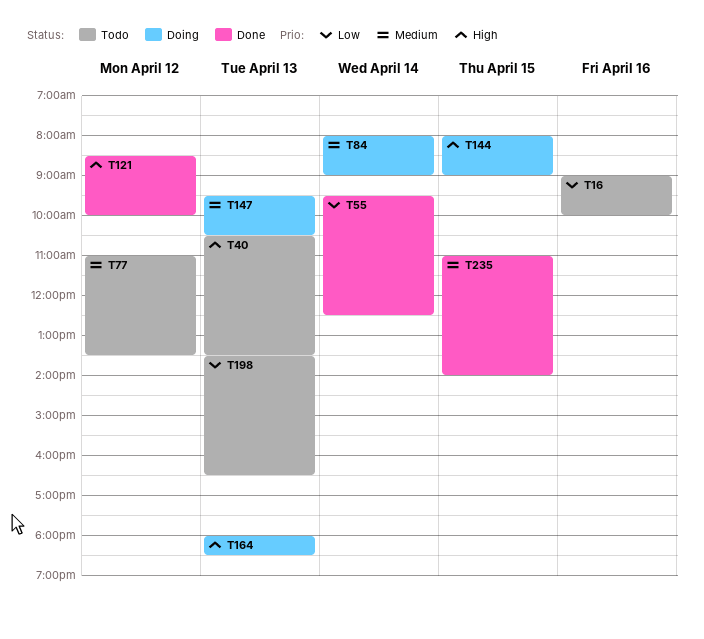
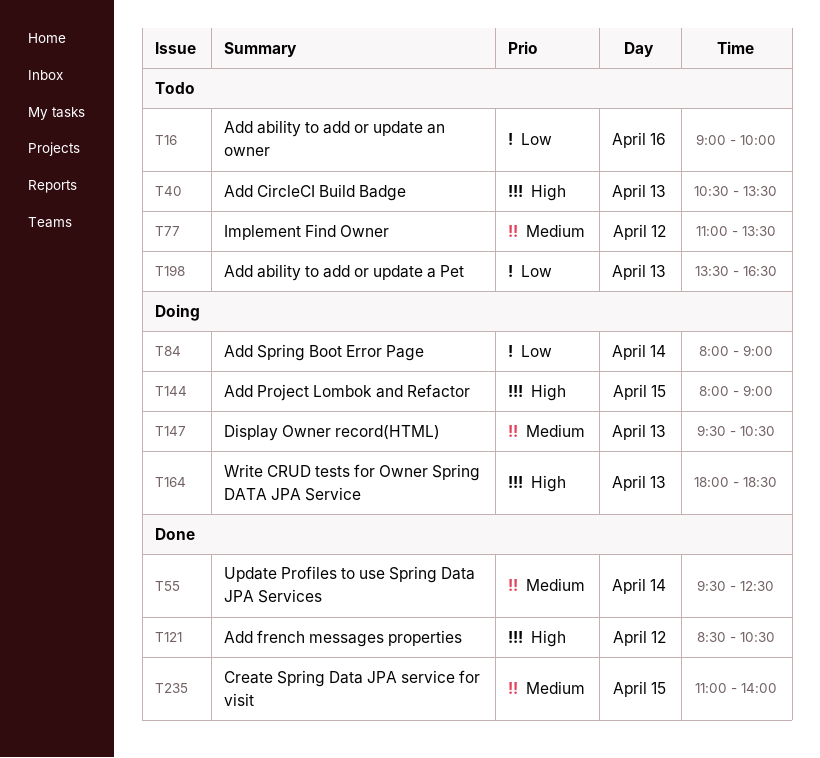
T55, priority: Low -> Medium
T84, priority: Medium -> Low
T121, ends: 10:00 -> 10:30

